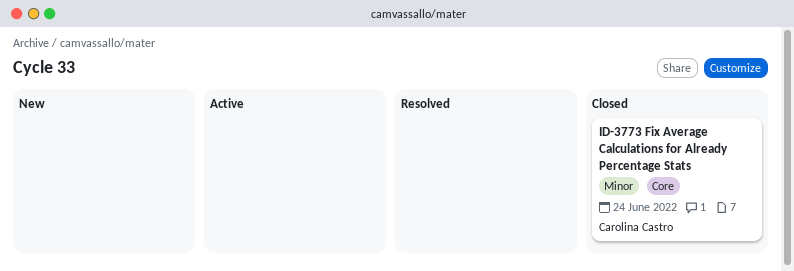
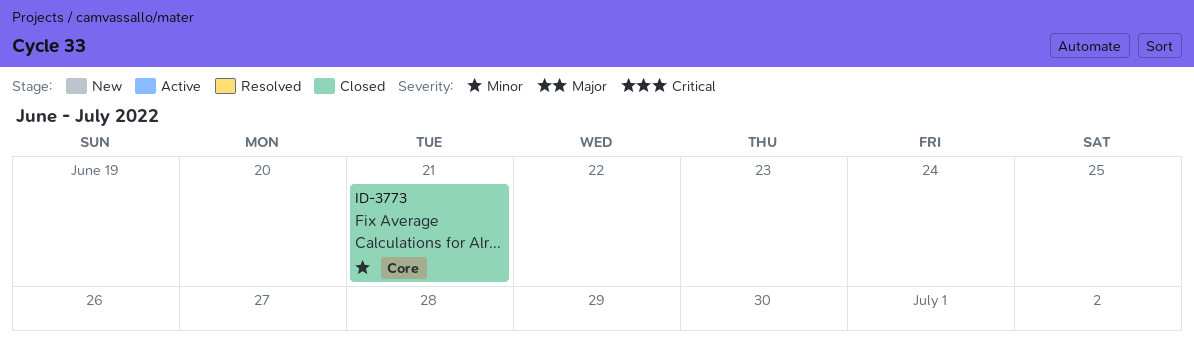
ID-3773, due: Jun 24 -> Jun 21

